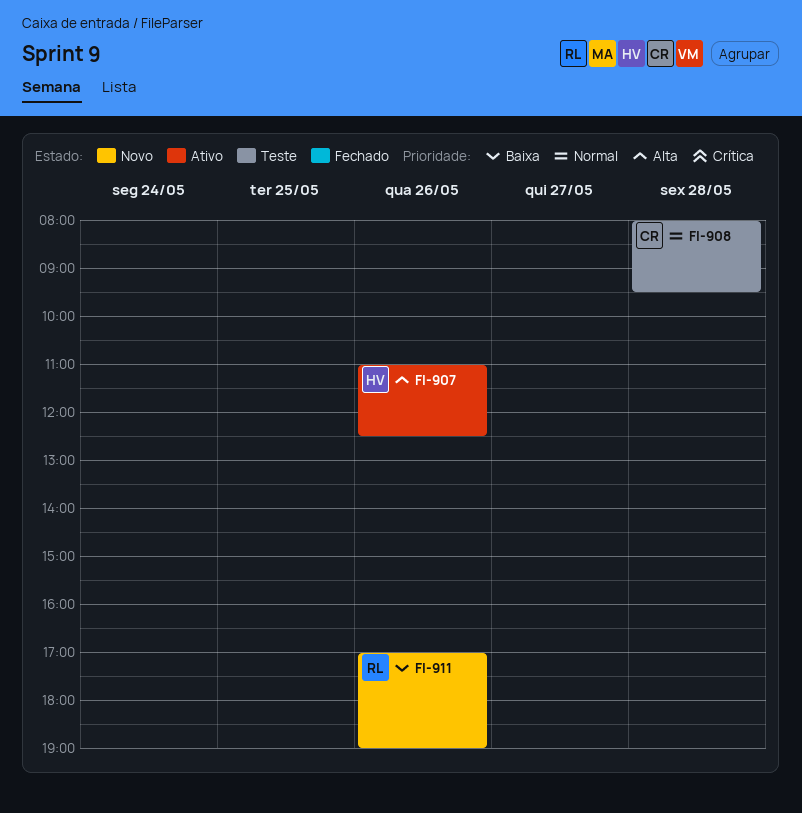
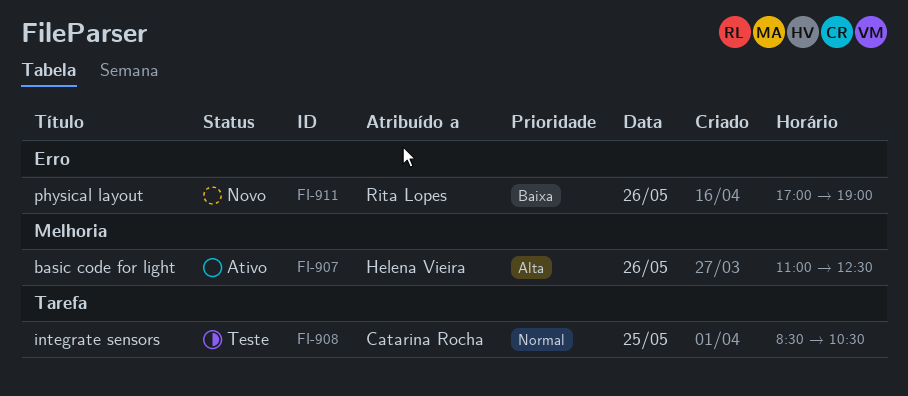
FI-908, day: May 28 -> May 25
FI-908, begins: 08:00 -> 08:30
FI-908, ends: 09:30 -> 10:30

